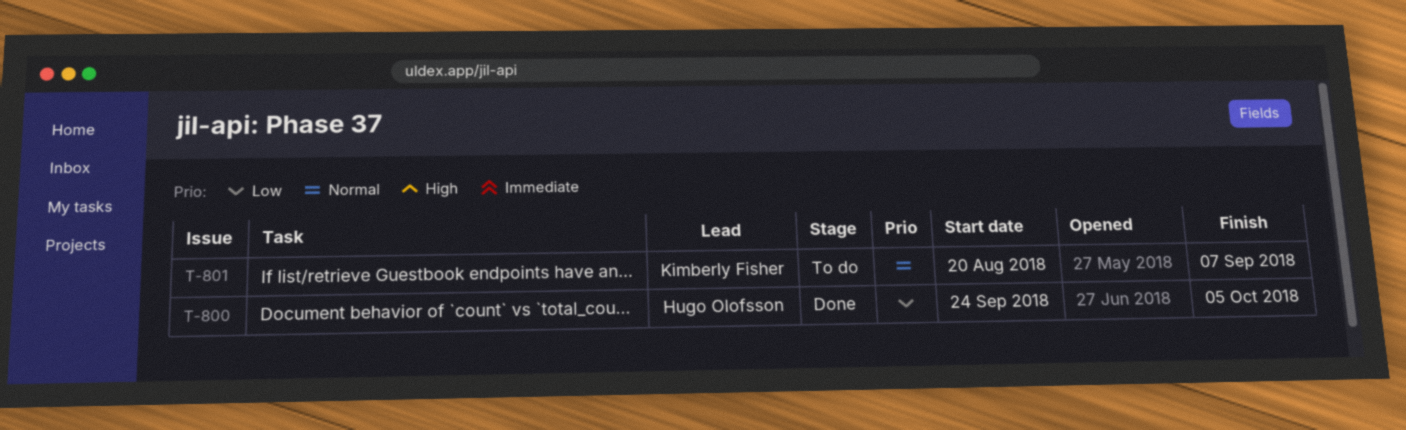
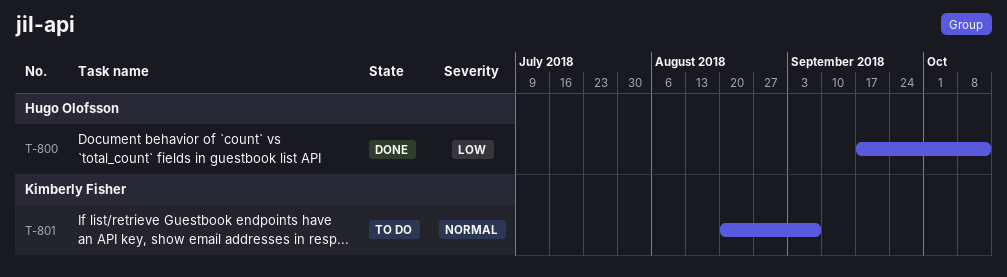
T-800, start: Sep 24 -> Sep 17
T-800, due: Oct 5 -> Oct 12

